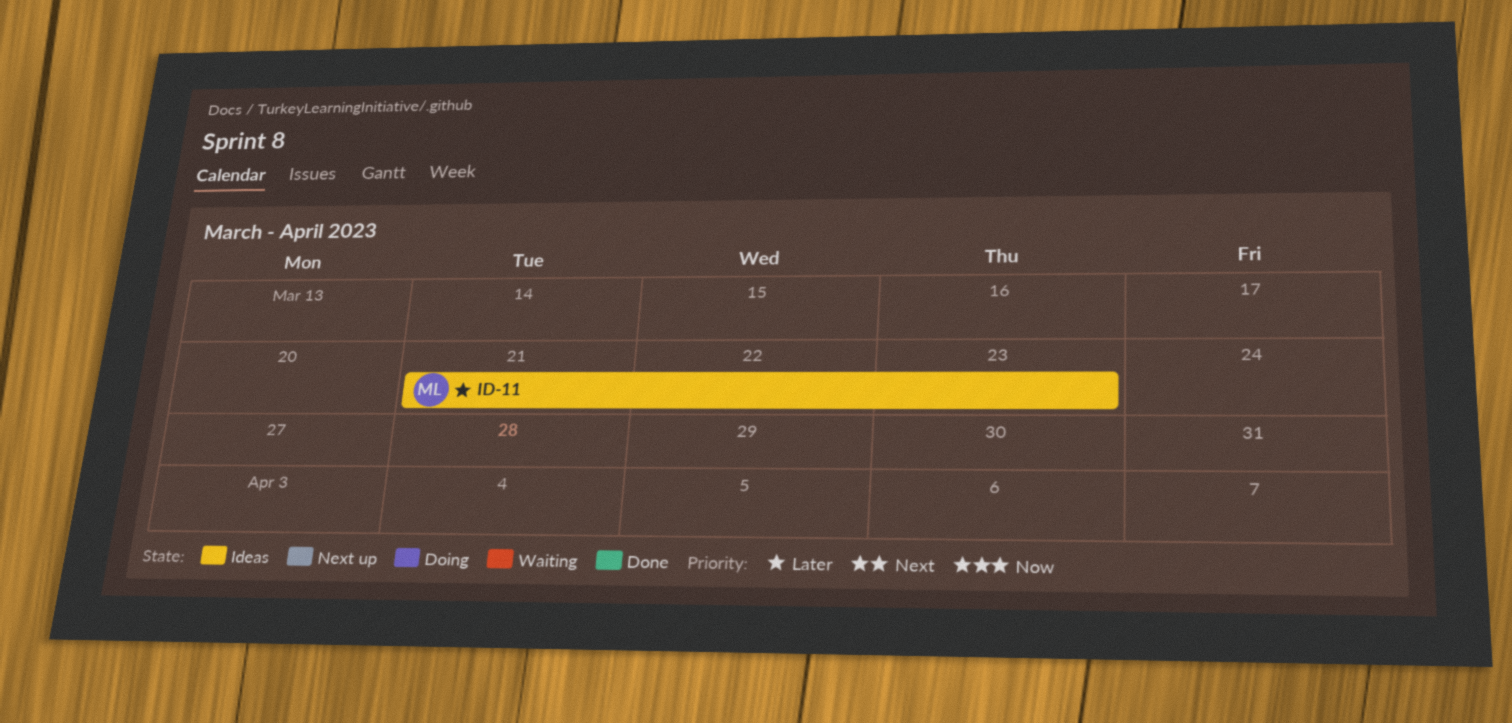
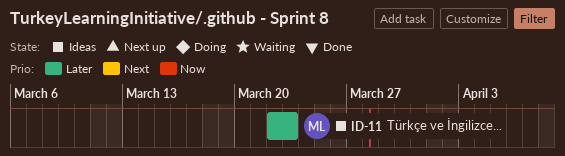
ID-11, start: Mar 21 -> Mar 22

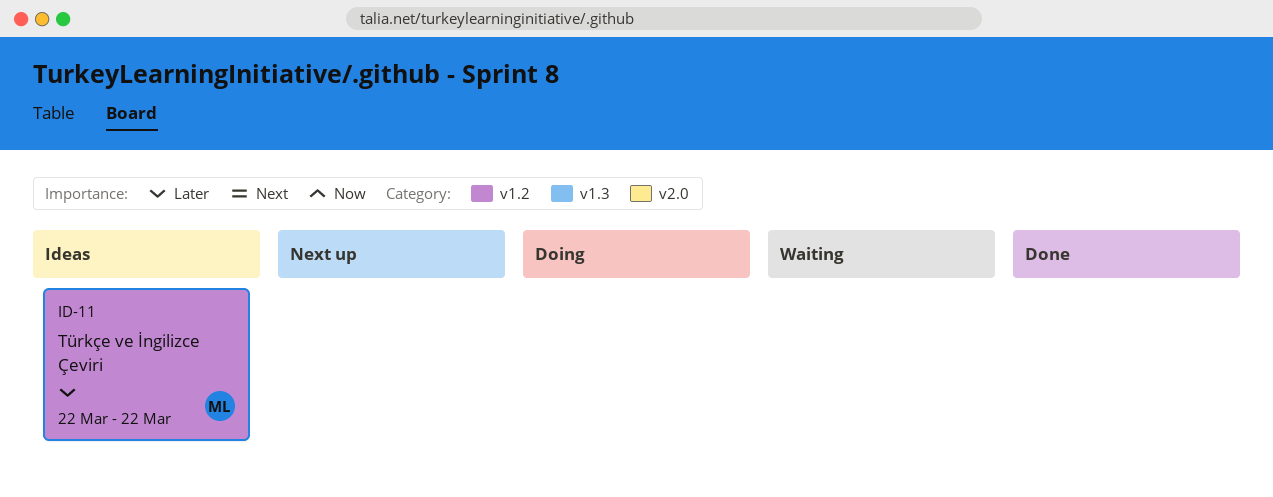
ID-11, due: Mar 23 -> Mar 22

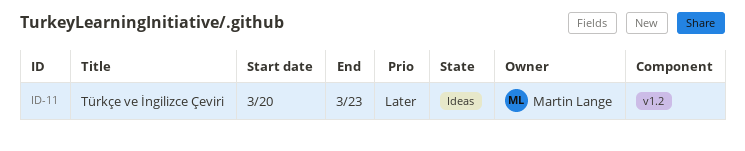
ID-11, start: Mar 22 -> Mar 20
ID-11, due: Mar 22 -> Mar 23

